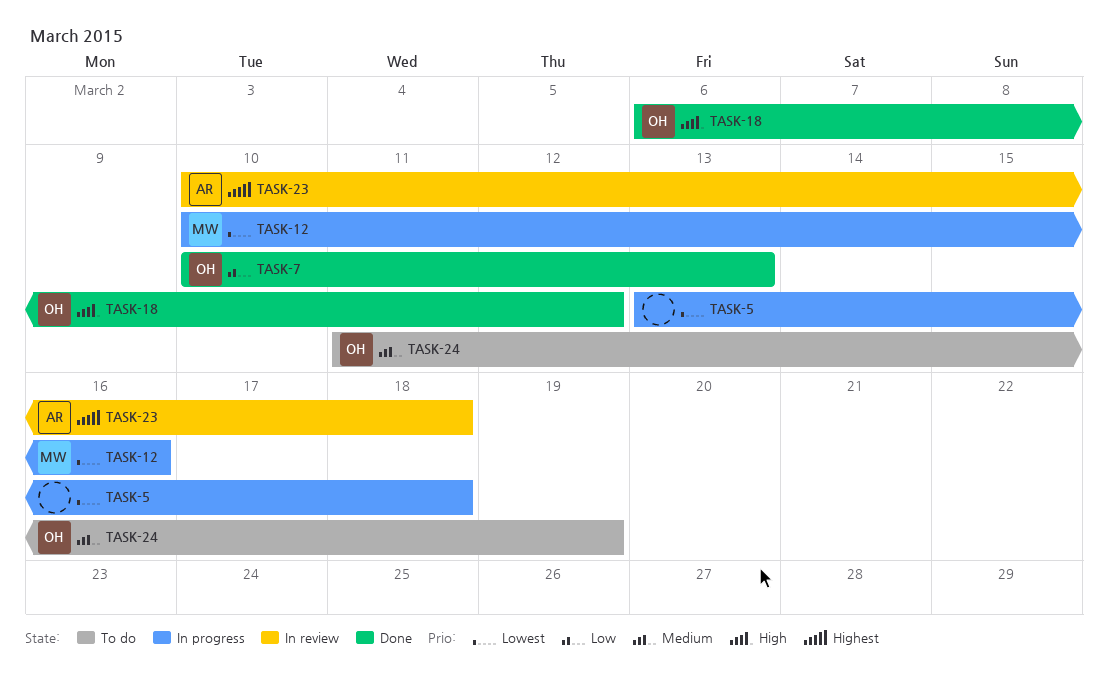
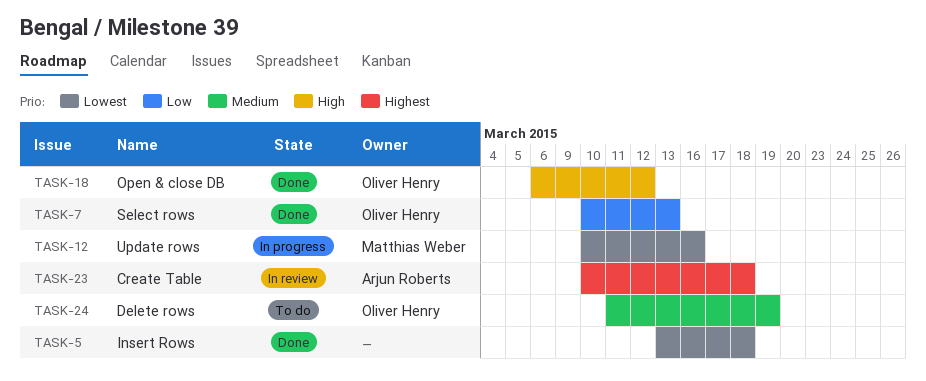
TASK-5, status: In progress -> Done

